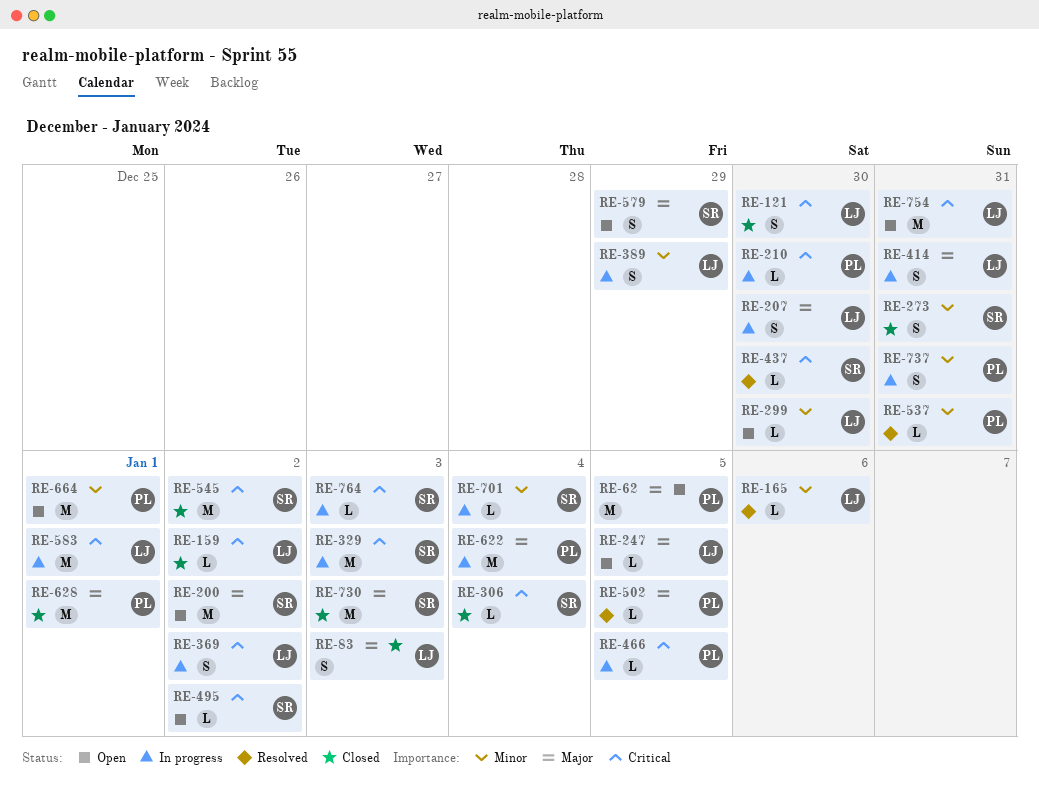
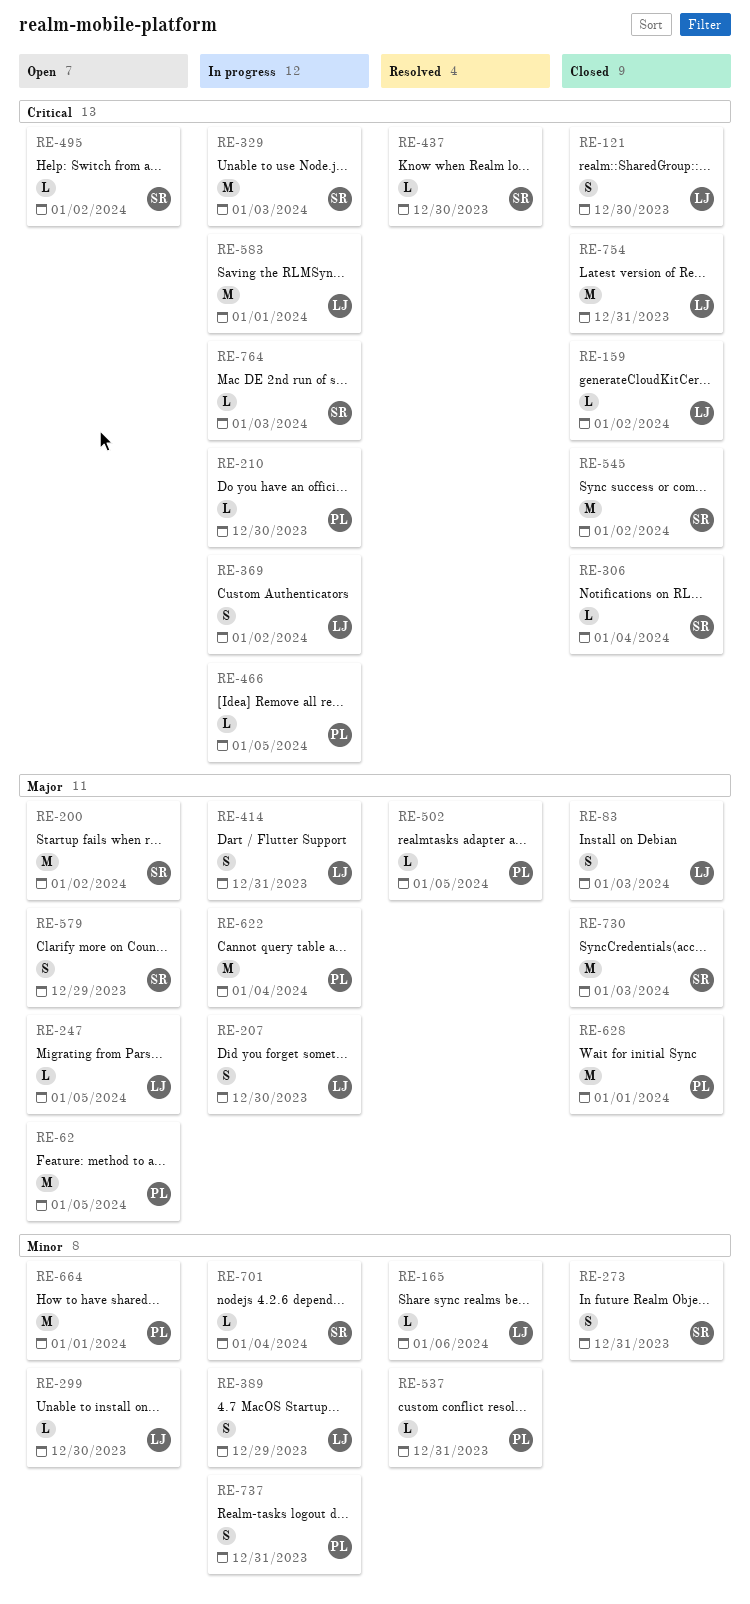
RE-754, status: Open -> Closed

